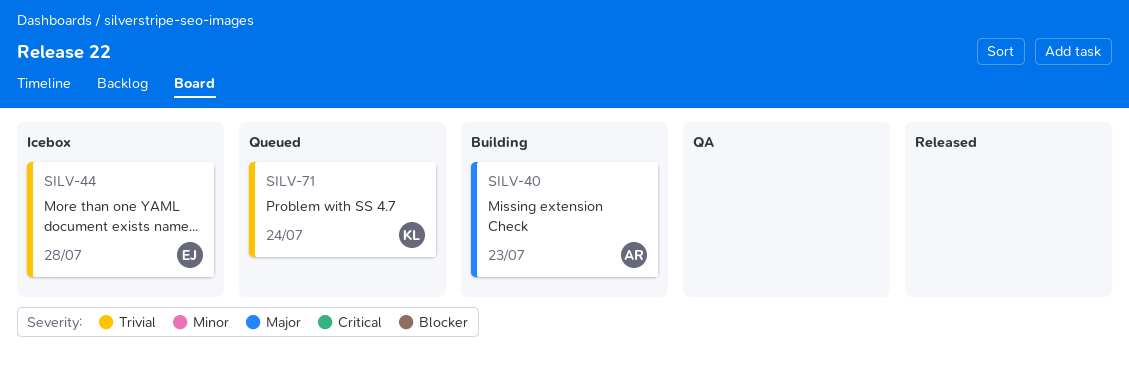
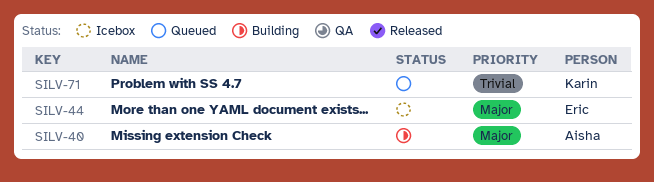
SILV-44, priority: Trivial -> Major

